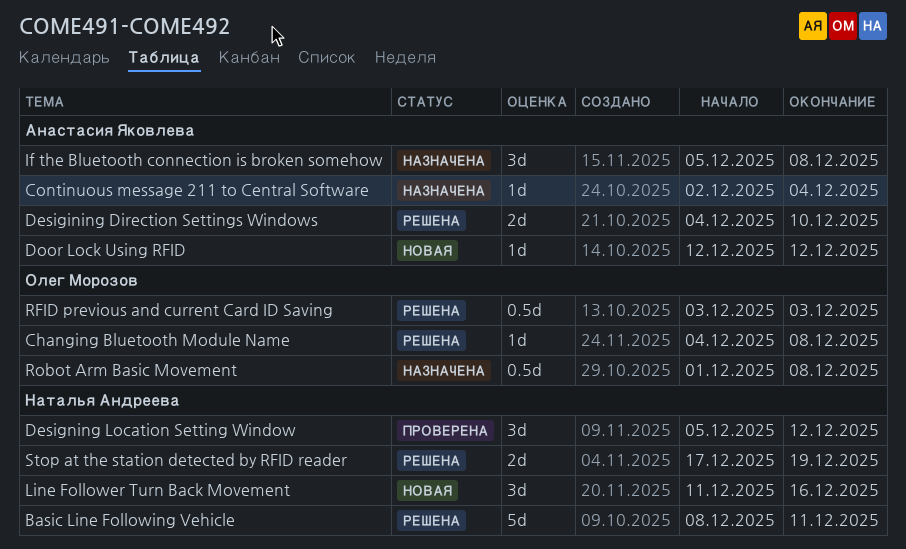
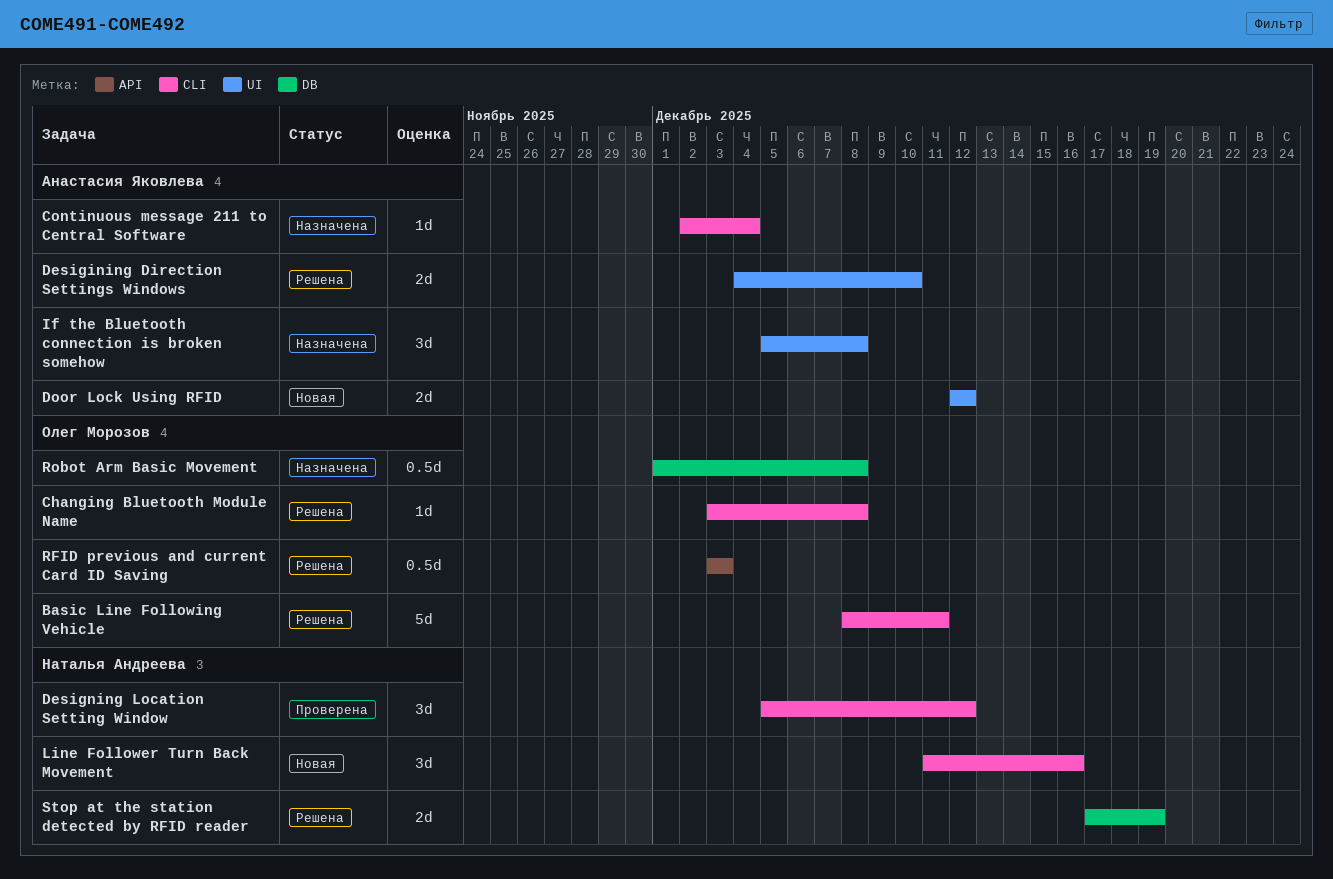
Basic Line Following Vehicle, owner: Наталья Андреева -> Олег Морозов
Changing Bluetooth Module Name, start: Dec 4 -> Dec 3
Door Lock Using RFID, estimate: 1d -> 2d

